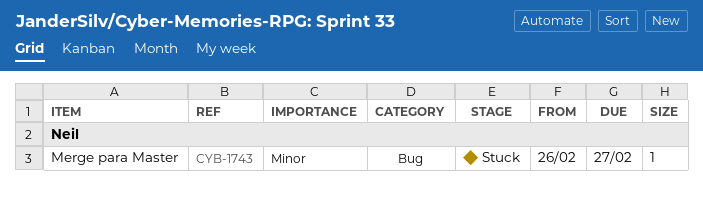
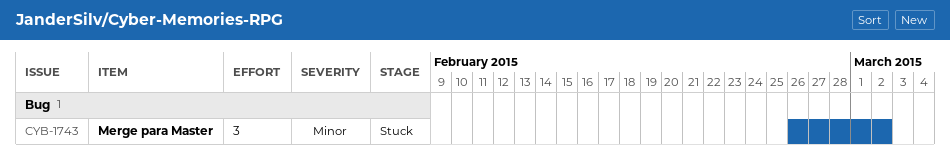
CYB-1743, estimate: 1 -> 3
CYB-1743, due: Feb 27 -> Mar 2

